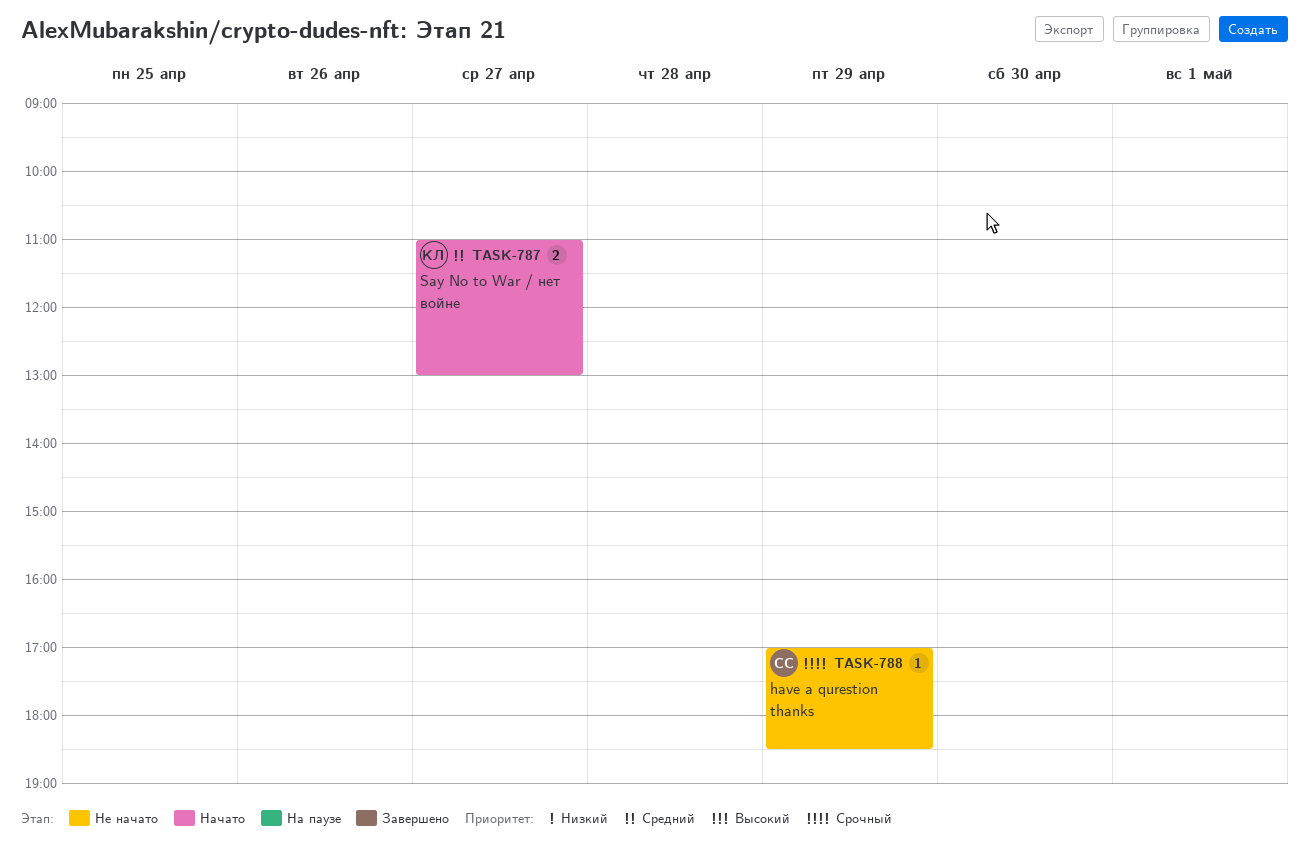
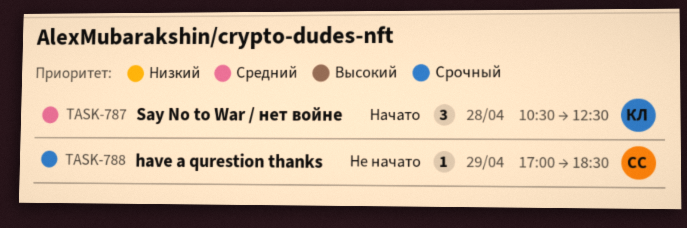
TASK-787, estimate: 2 -> 3
TASK-787, day: Apr 27 -> Apr 28
TASK-787, begins: 11:00 -> 10:30
TASK-787, ends: 13:00 -> 12:30

